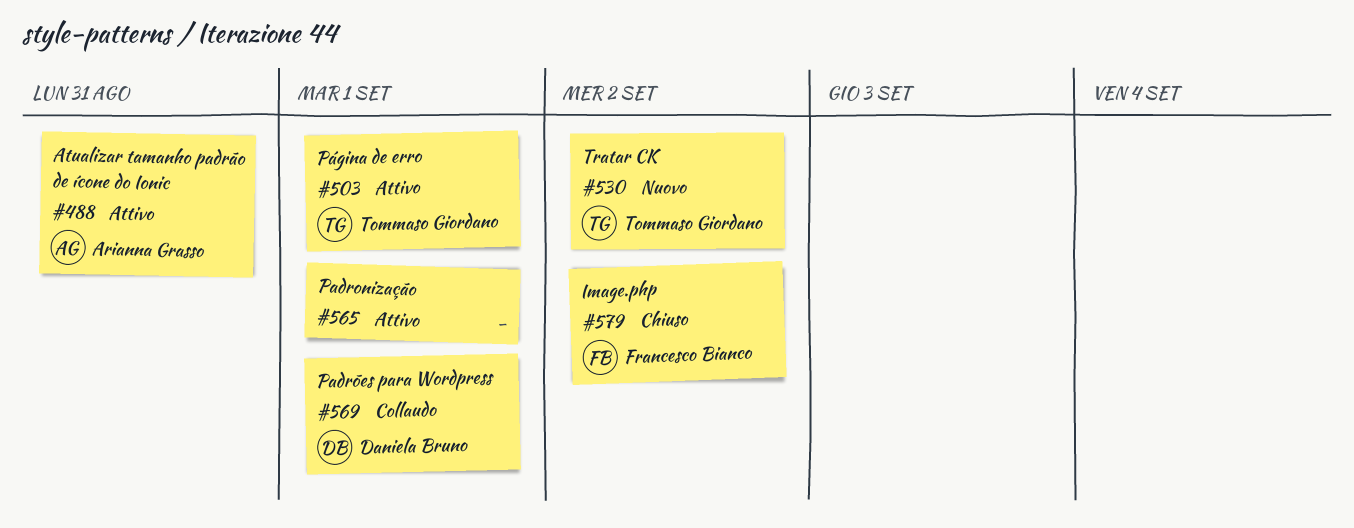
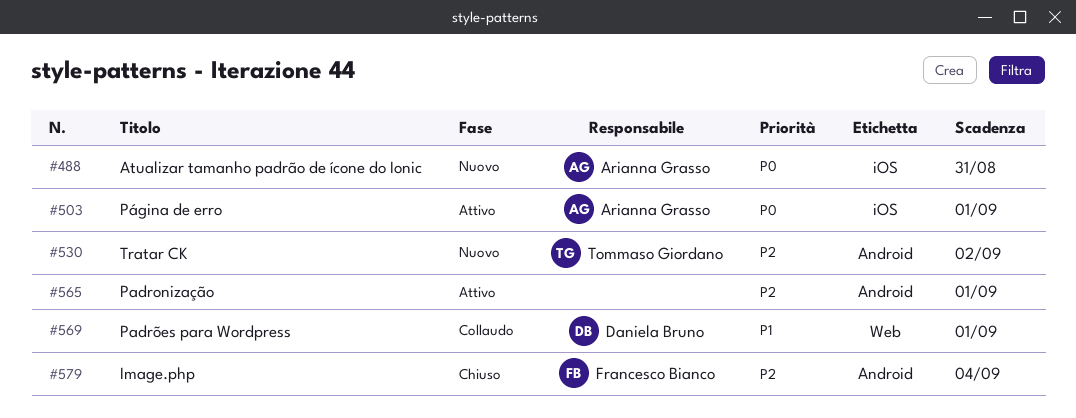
#488, status: Attivo -> Nuovo
#503, owner: Tommaso Giordano -> Arianna Grasso
#579, due: Sep 2 -> Sep 4

